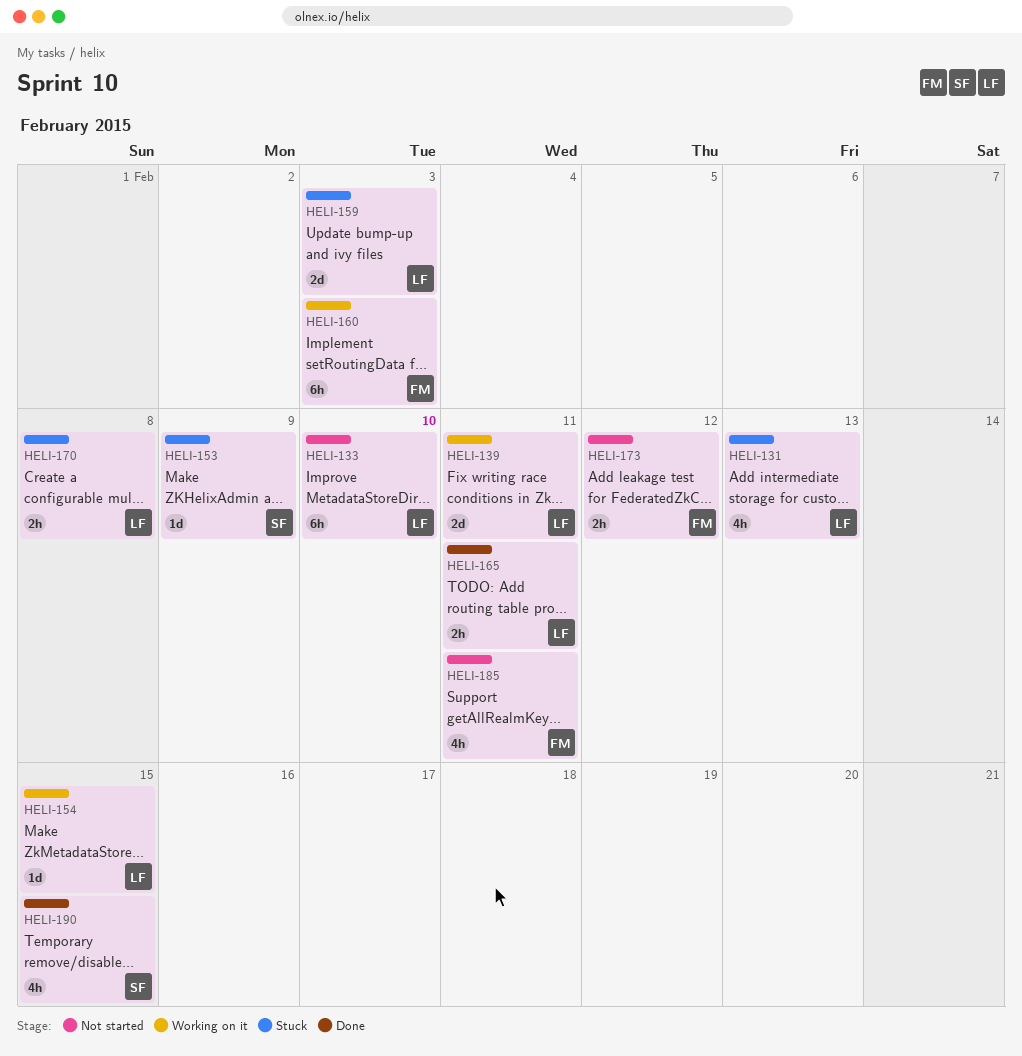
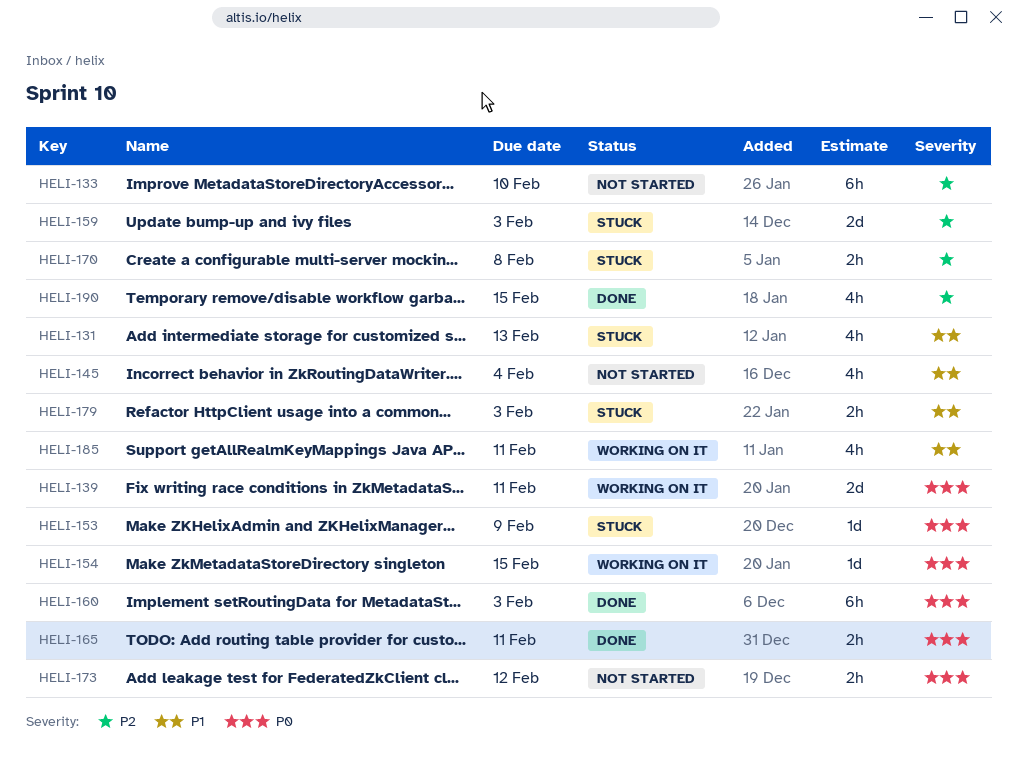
HELI-145: none -> present
HELI-160, status: Working on it -> Done
HELI-179: none -> present
HELI-185, status: Not started -> Working on it

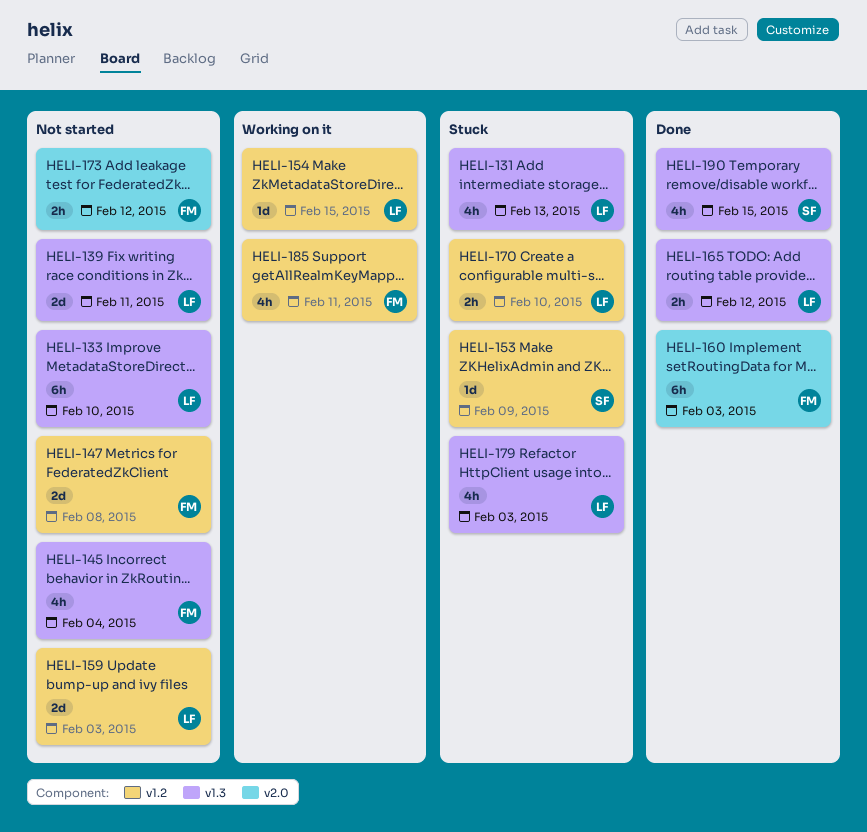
HELI-139, status: Working on it -> Not started
HELI-147: none -> present
HELI-159, status: Stuck -> Not started
HELI-165, due: Feb 11 -> Feb 12
HELI-170, due: Feb 8 -> Feb 10
HELI-179, estimate: 2h -> 4h

